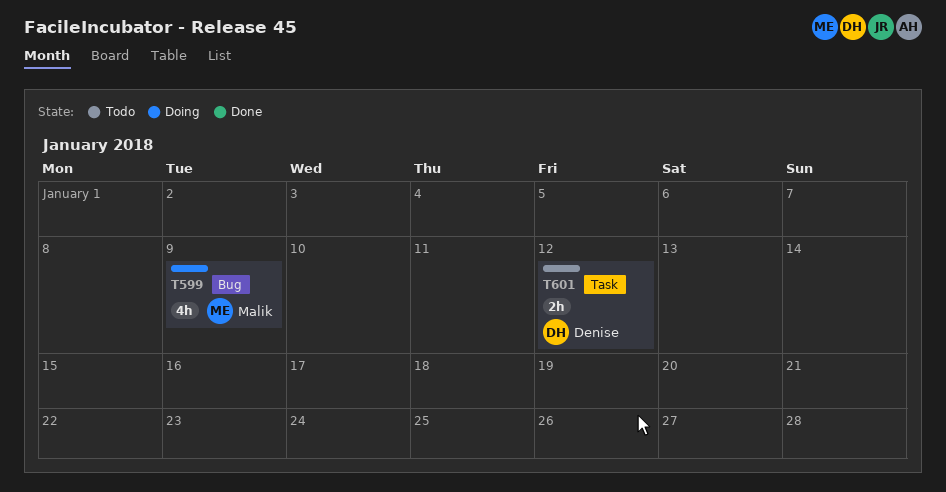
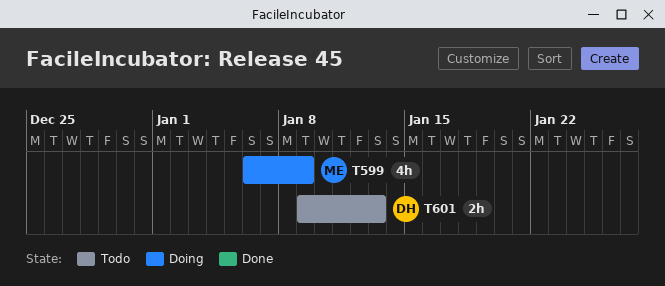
T601, due: Jan 12 -> Jan 13

